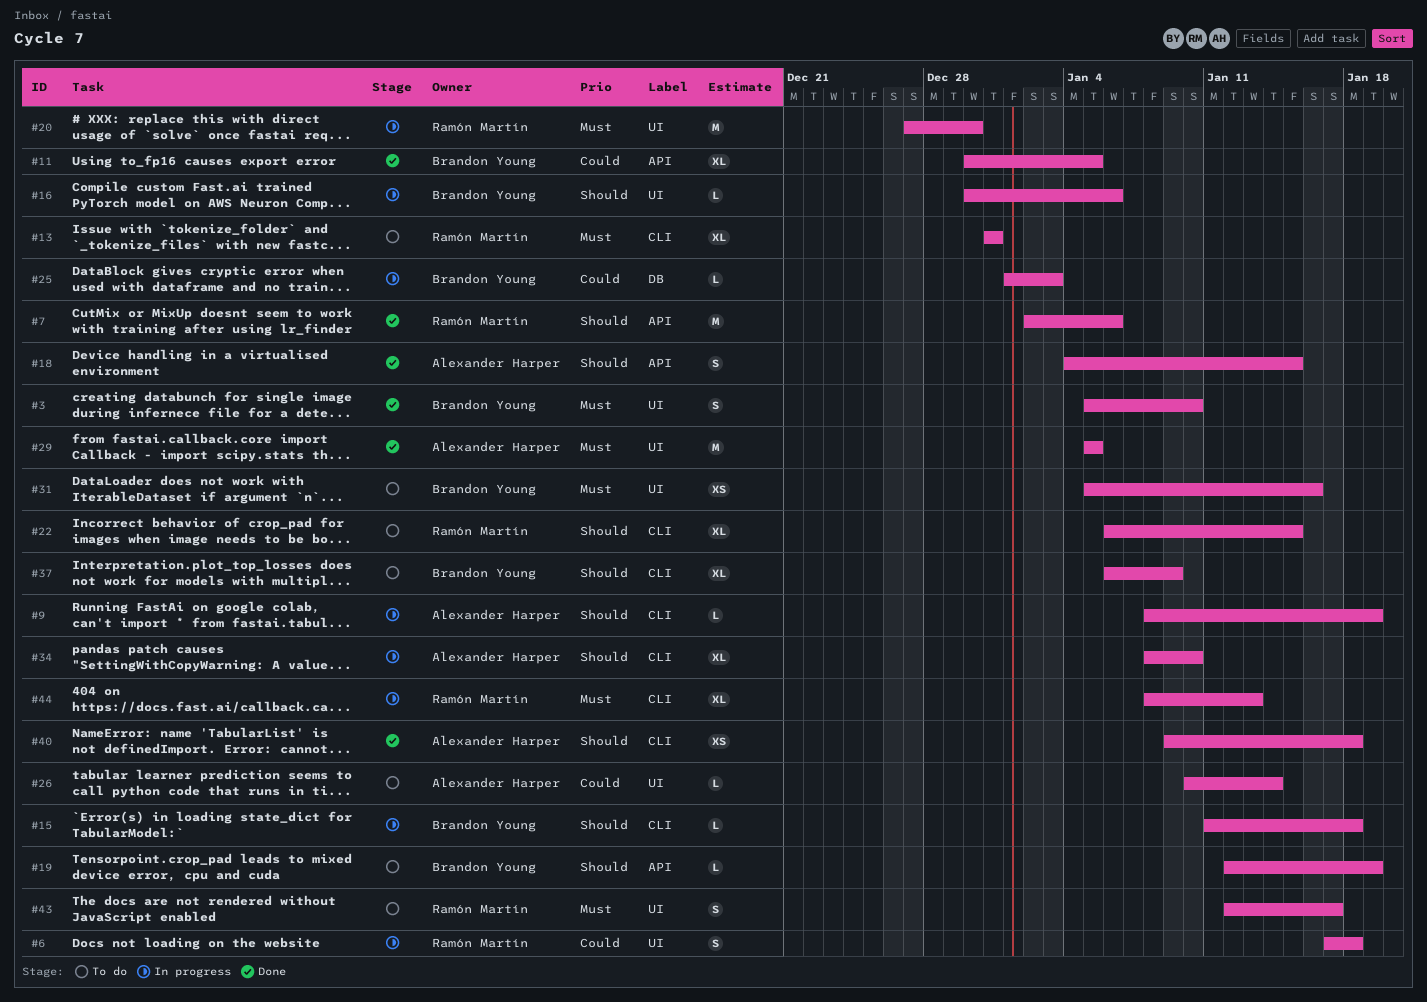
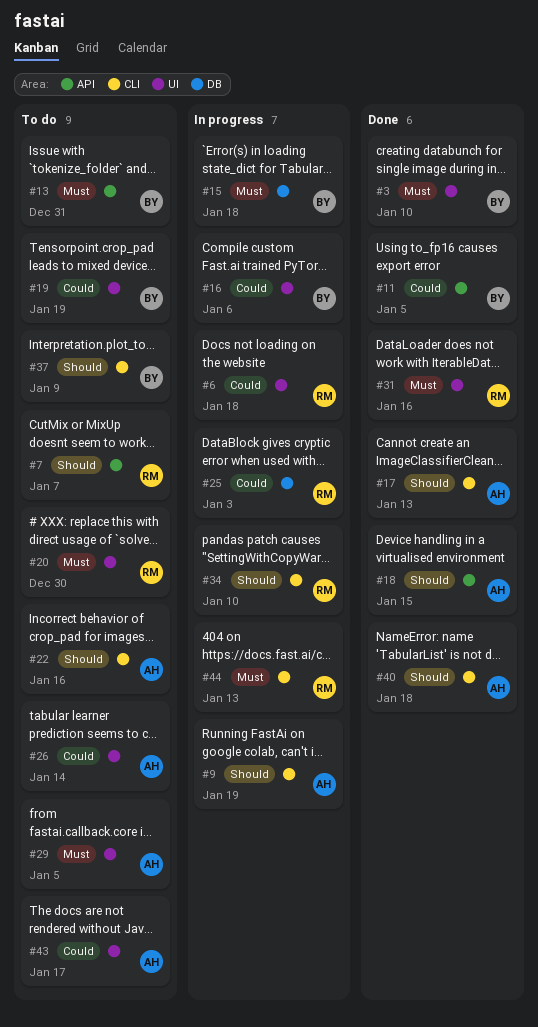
#7, status: Done -> To do
#7, due: Jan 6 -> Jan 7
#13, owner: Ramón Martín -> Brandon Young
#13, label: CLI -> API
#15, priority: Should -> Must
#15, label: CLI -> DB
#16, priority: Should -> Could
#17: none -> present
#19, priority: Should -> Could
#19, label: API -> UI
#20, status: In progress -> To do
#22, owner: Ramón Martín -> Alexander Harper
#22, due: Jan 15 -> Jan 16
#25, owner: Brandon Young -> Ramón Martín
#29, status: Done -> To do
#31, status: To do -> Done
#31, owner: Brandon Young -> Ramón Martín
#34, owner: Alexander Harper -> Ramón Martín
#43, owner: Ramón Martín -> Alexander Harper
#43, priority: Must -> Could

